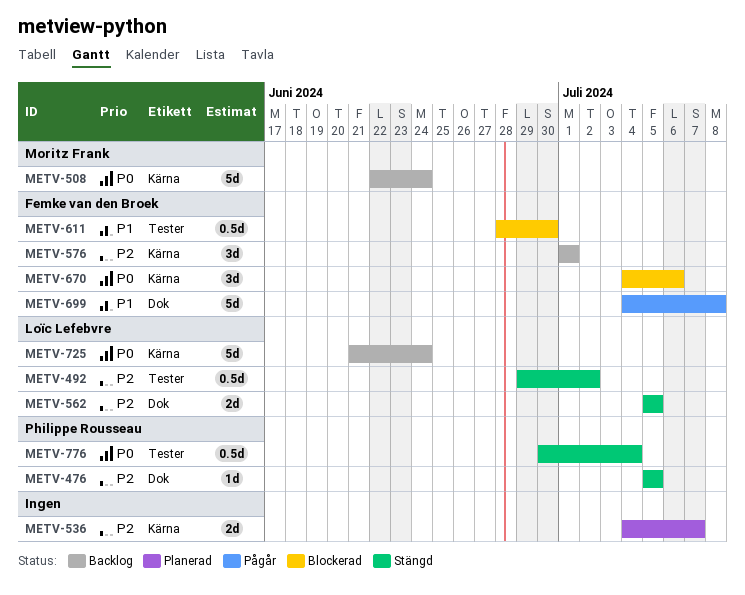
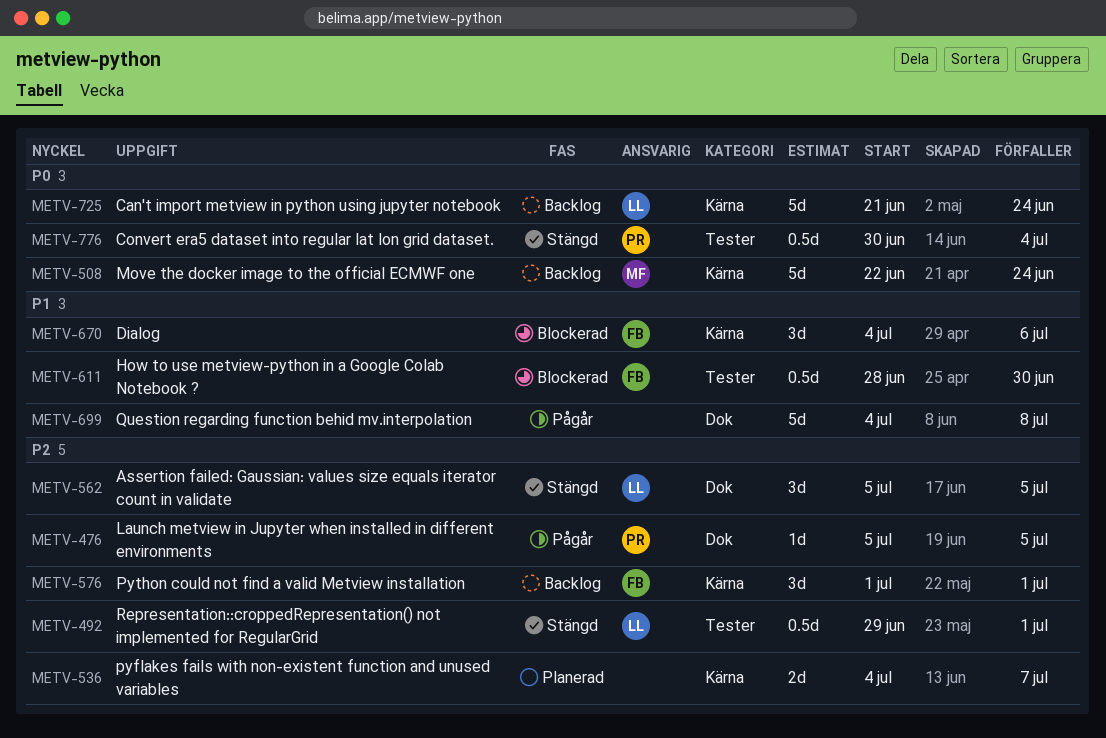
METV-476, status: Stängd -> Pågår
METV-492, due: Jul 2 -> Jul 1
METV-562, estimate: 2d -> 3d
METV-670, priority: P0 -> P1
METV-699, owner: Femke van den Broek -> none

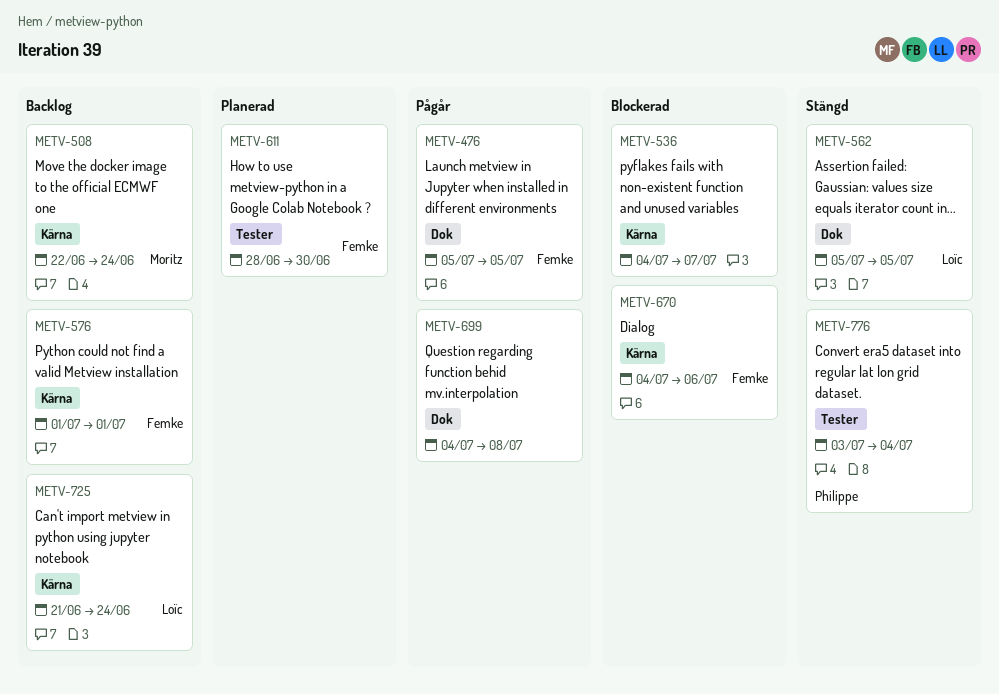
METV-476, owner: Philippe -> Femke
METV-492: present -> none
METV-536, status: Planerad -> Blockerad
METV-611, status: Blockerad -> Planerad
METV-776, start: Jun 30 -> Jul 3

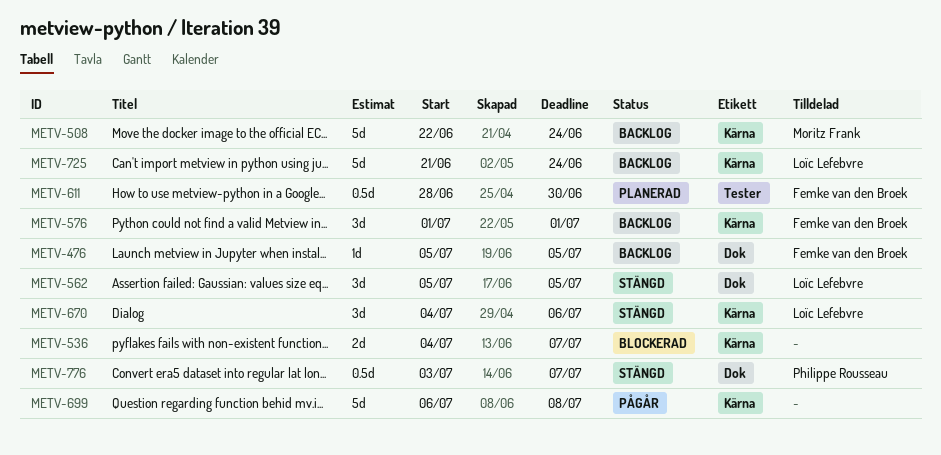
METV-476, status: Pågår -> Backlog
METV-670, status: Blockerad -> Stängd
METV-670, owner: Femke van den Broek -> Loïc Lefebvre
METV-699, label: Dok -> Kärna
METV-699, start: Jul 4 -> Jul 6
METV-776, label: Tester -> Dok
METV-776, due: Jul 4 -> Jul 7

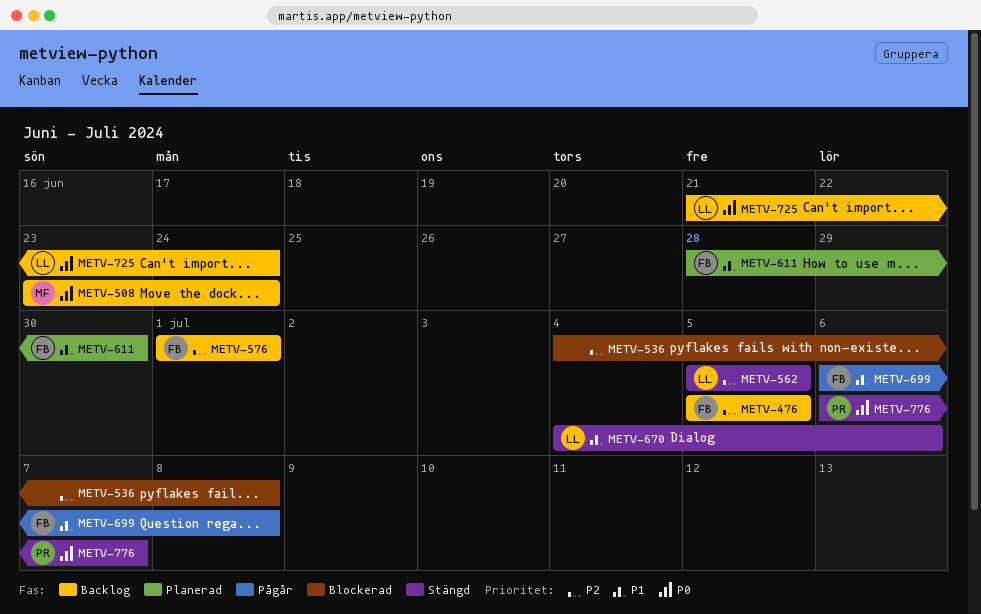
METV-508, start: Jun 22 -> Jun 23
METV-536, due: Jul 7 -> Jul 8
METV-699, owner: none -> Femke van den Broek
METV-776, start: Jul 3 -> Jul 6

